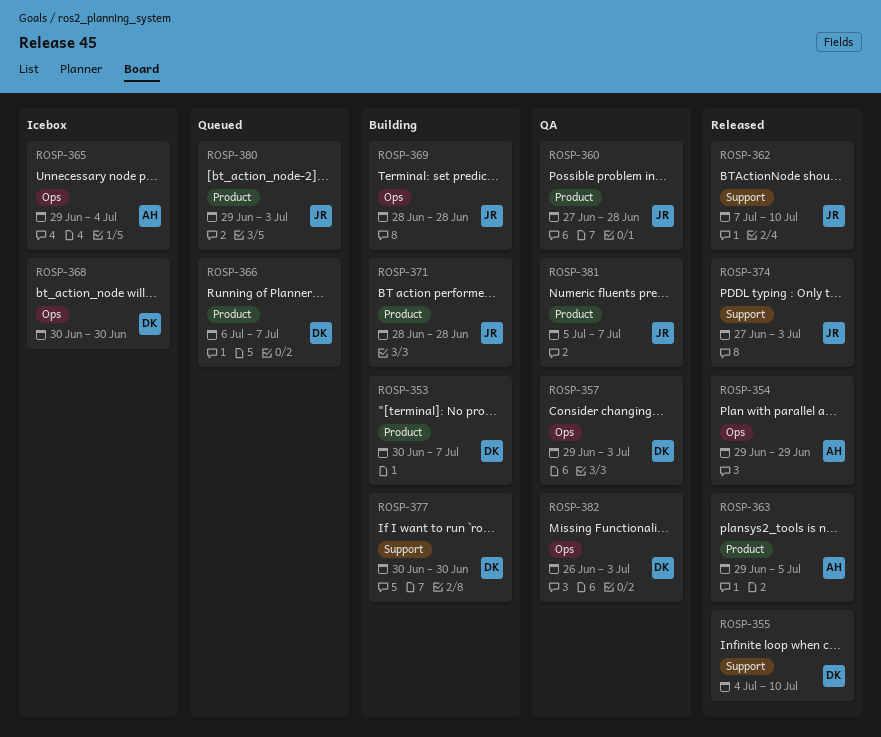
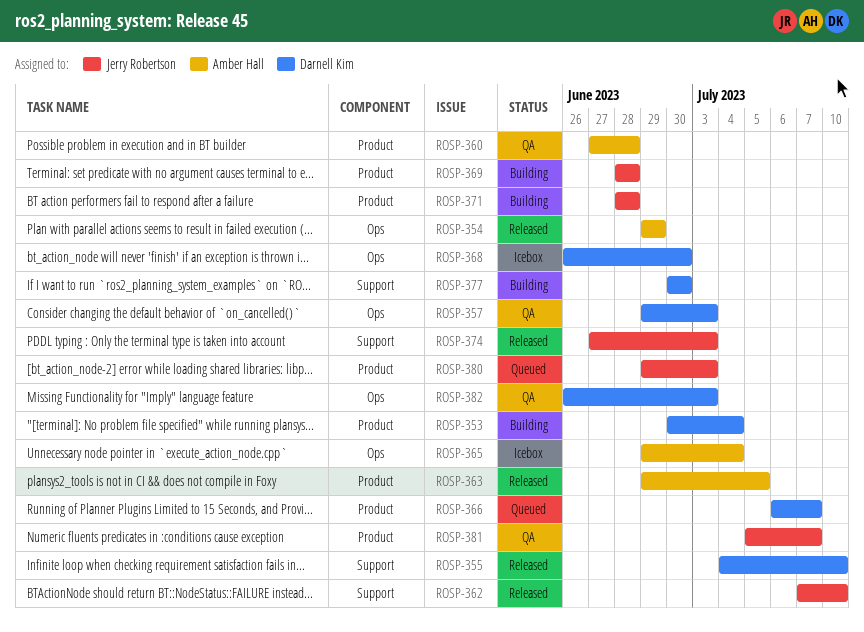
ROSP-353, due: Jul 7 -> Jul 4
ROSP-360, owner: Jerry Robertson -> Amber Hall
ROSP-368, start: Jun 30 -> Jun 26
ROSP-369, label: Ops -> Product

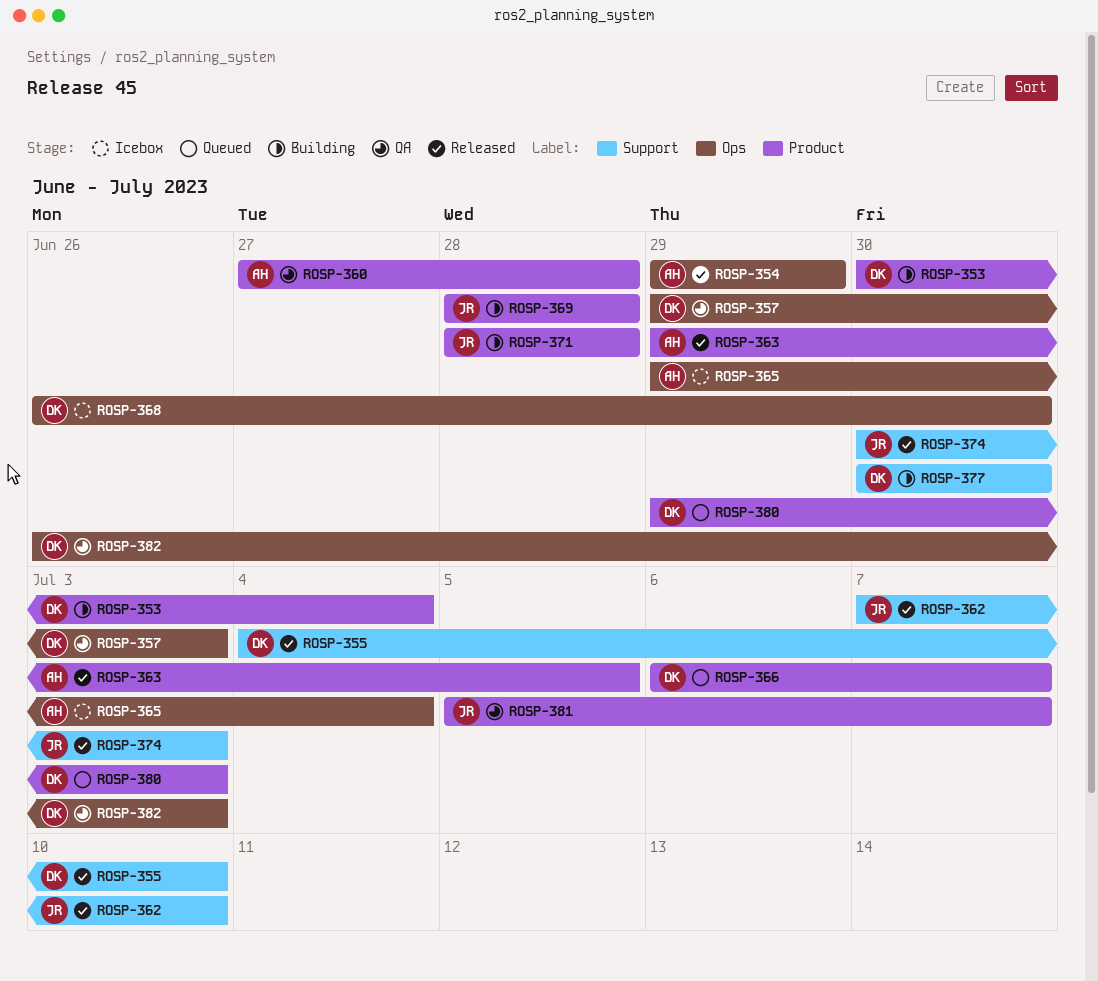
ROSP-374, start: Jun 27 -> Jun 30
ROSP-380, owner: Jerry Robertson -> Darnell Kim

